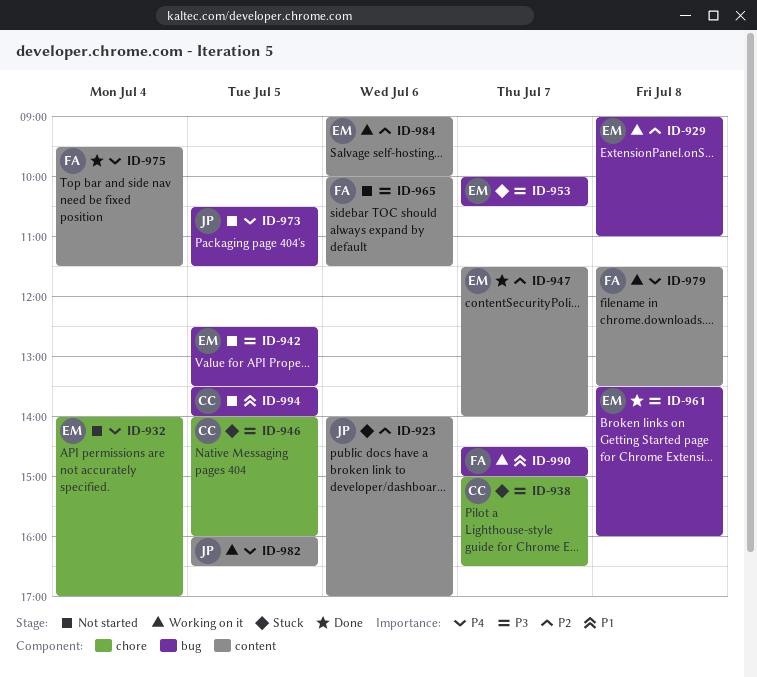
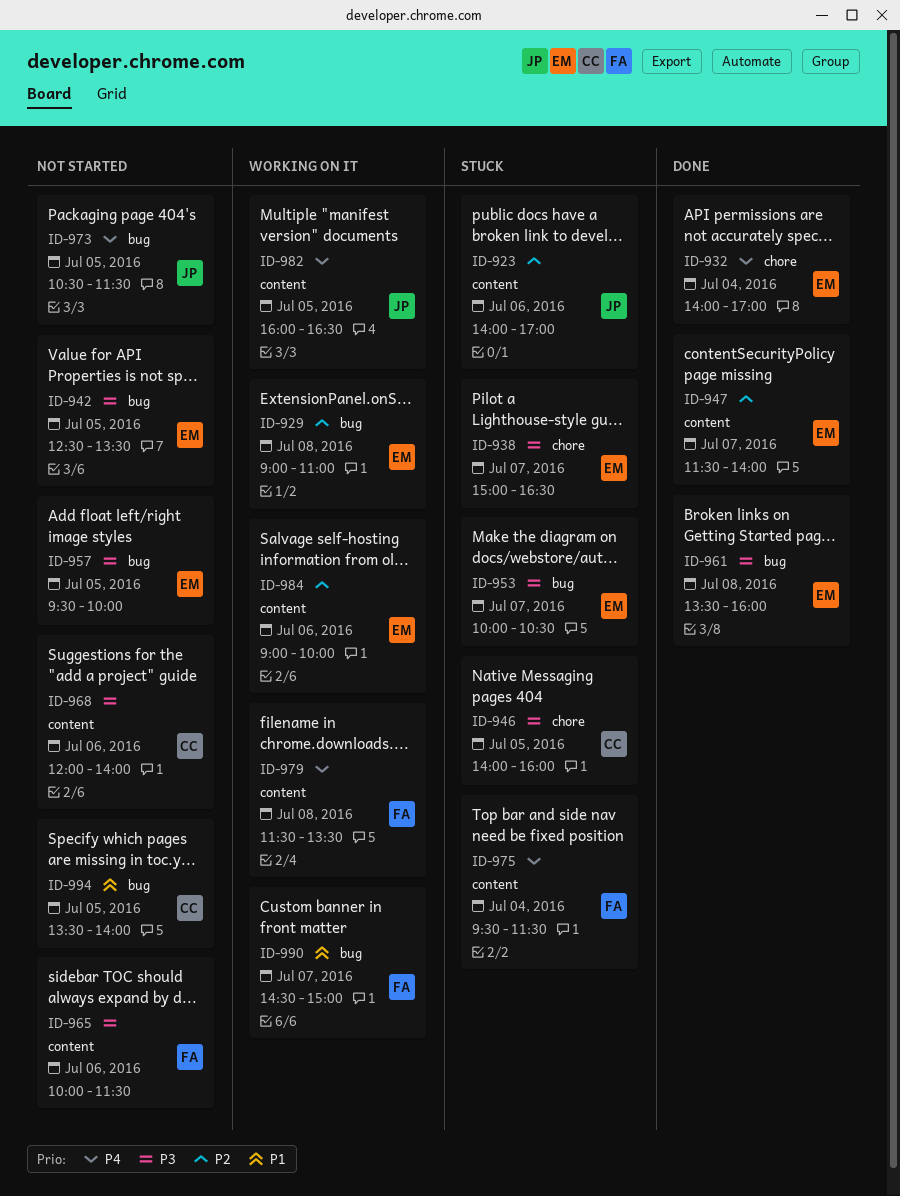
ID-932, status: Not started -> Done
ID-938, owner: CC -> EM
ID-957: none -> present
ID-968: none -> present
ID-975, status: Done -> Stuck

